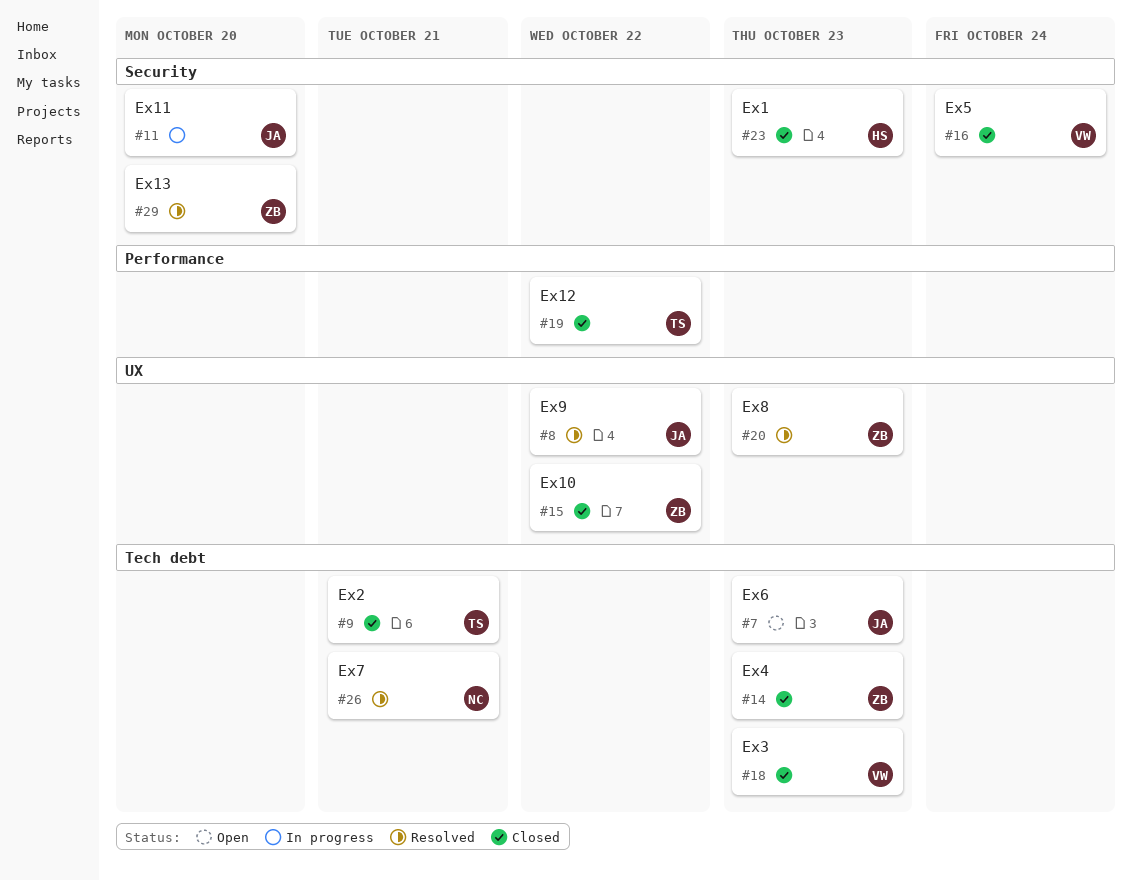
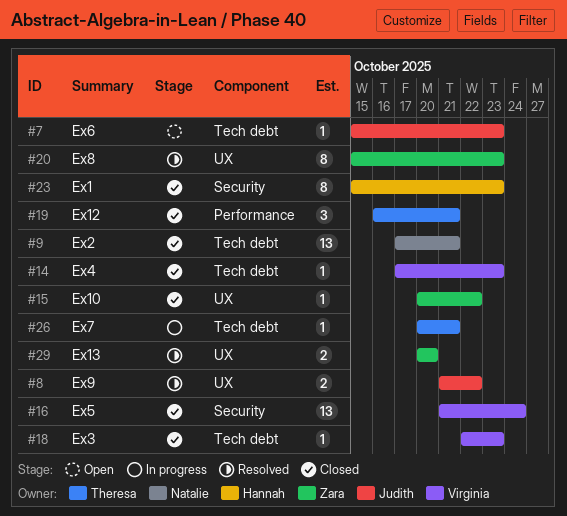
#9, owner: Theresa -> Natalie
#11: present -> none
#14, owner: Zara -> Virginia
#19, due: Oct 22 -> Oct 21
#26, status: Resolved -> In progress
#26, owner: Natalie -> Theresa
#29, label: Security -> UX

